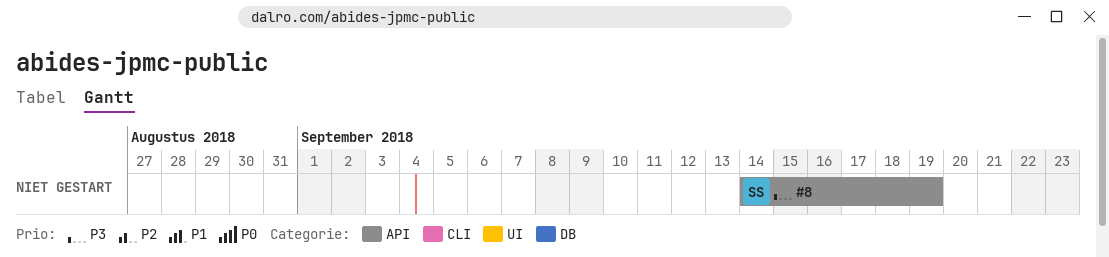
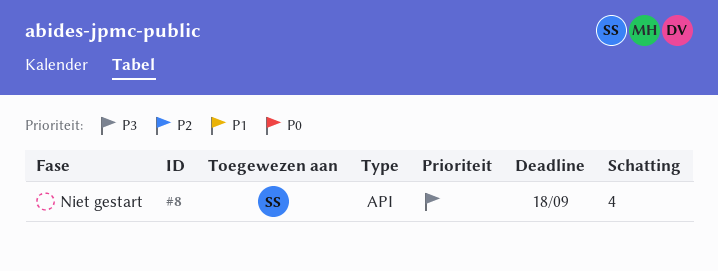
#8, due: Sep 19 -> Sep 18

